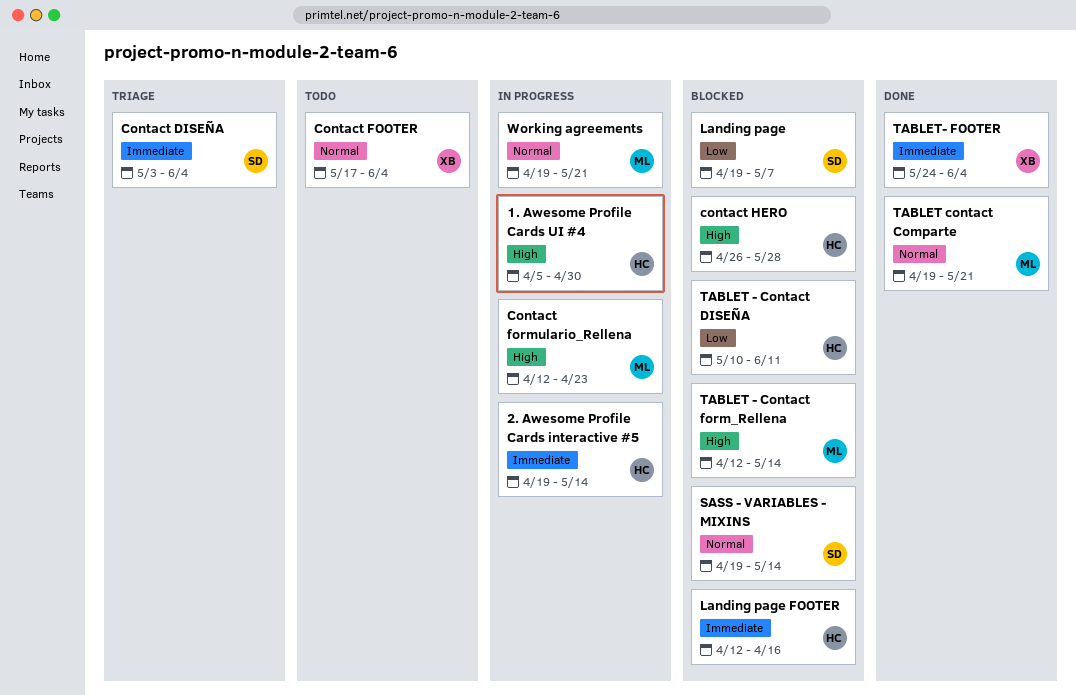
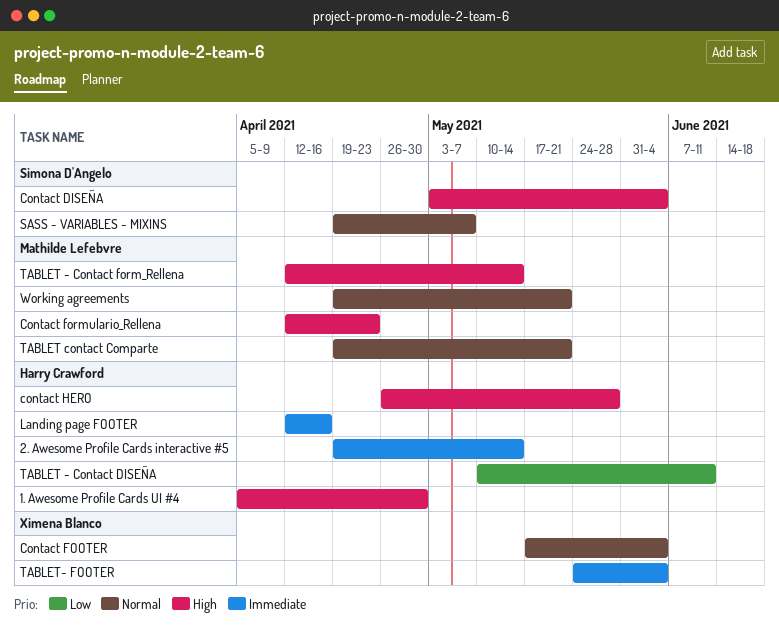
Contact DISEÑA, priority: Immediate -> High
Landing page: present -> none
SASS - VARIABLES - MIXINS, due: May 14 -> May 7

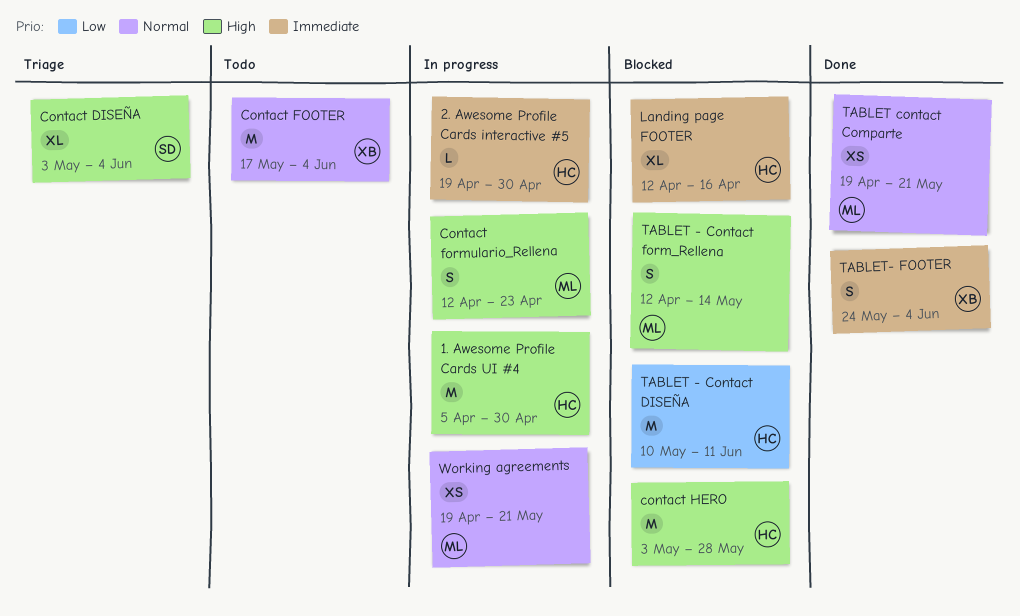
2. Awesome Profile Cards interactive #5, due: May 14 -> Apr 30
contact HERO, start: Apr 26 -> May 3
SASS - VARIABLES - MIXINS: present -> none

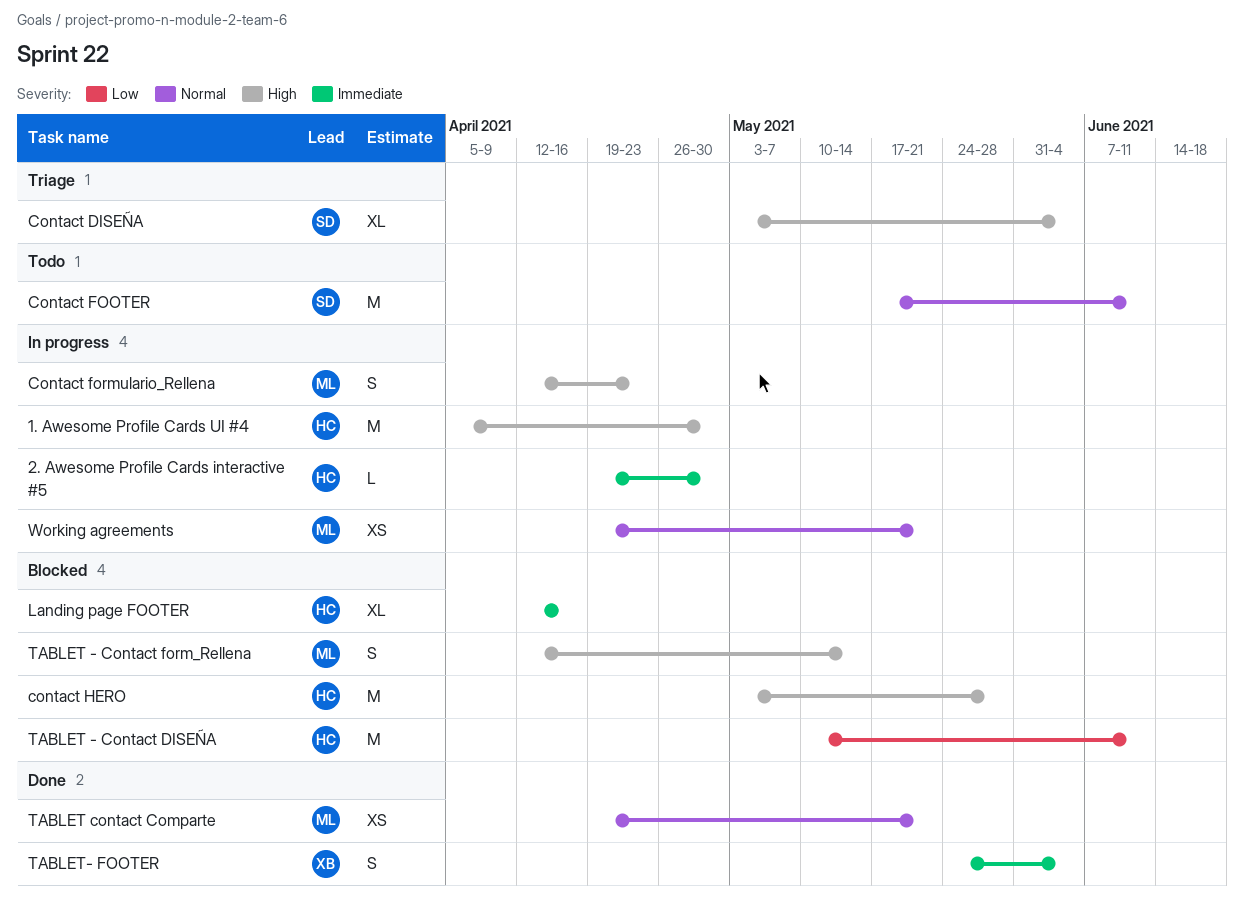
Contact FOOTER, owner: XB -> SD
Contact FOOTER, due: Jun 4 -> Jun 11

